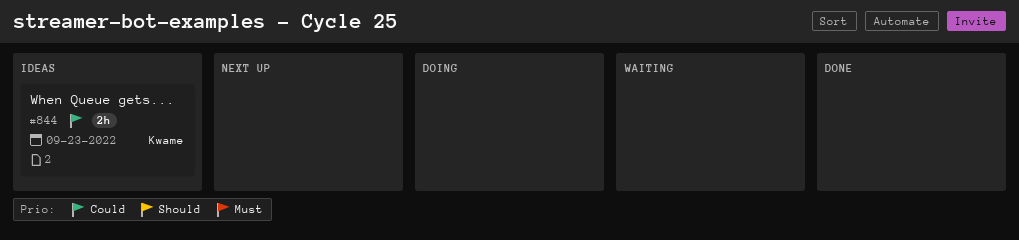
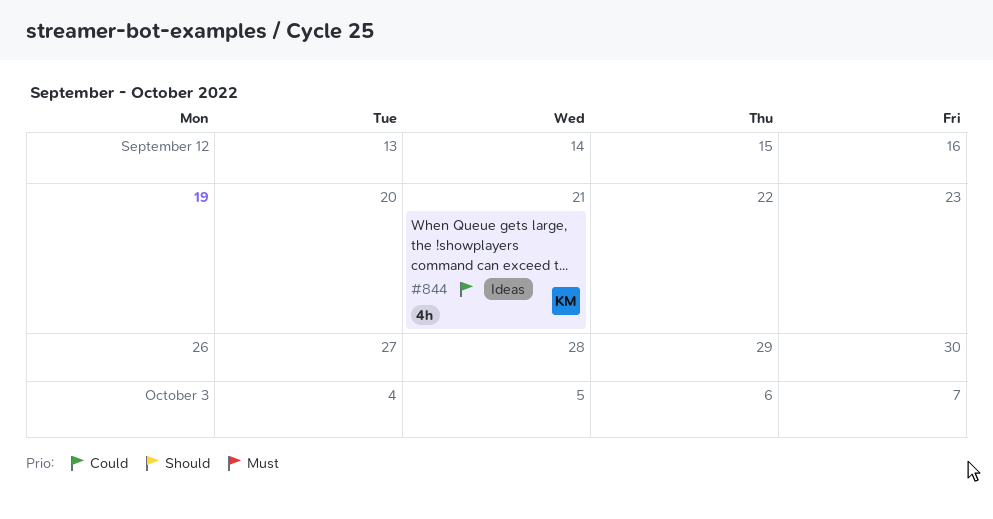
#844, estimate: 2h -> 4h
#844, due: Sep 23 -> Sep 21

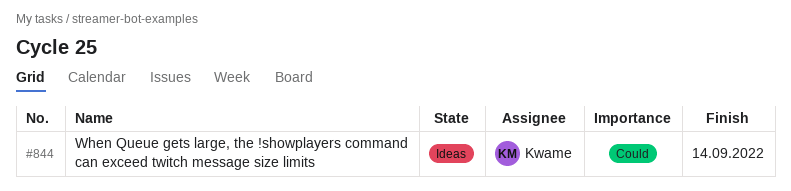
#844, due: Sep 21 -> Sep 14

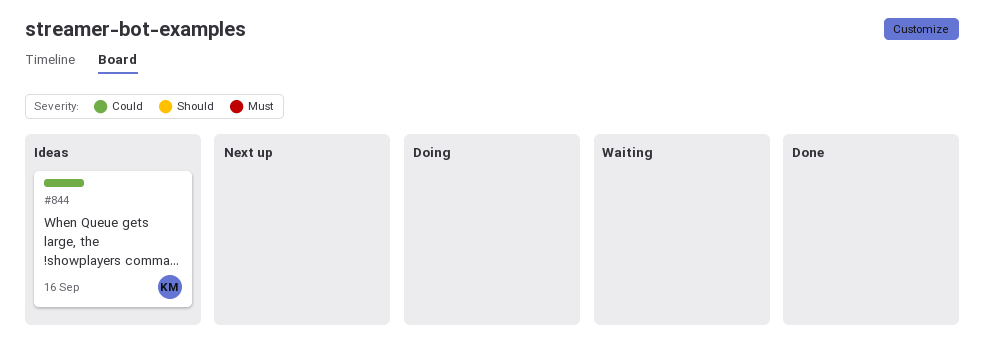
#844, due: Sep 14 -> Sep 16

